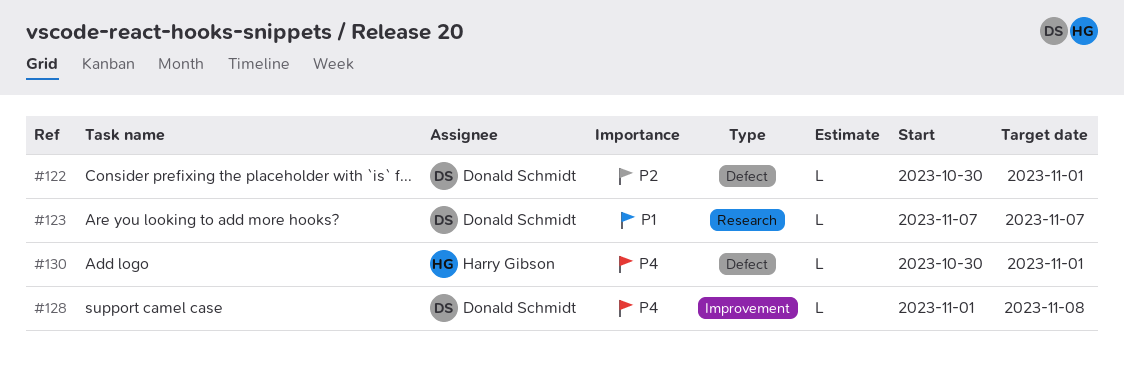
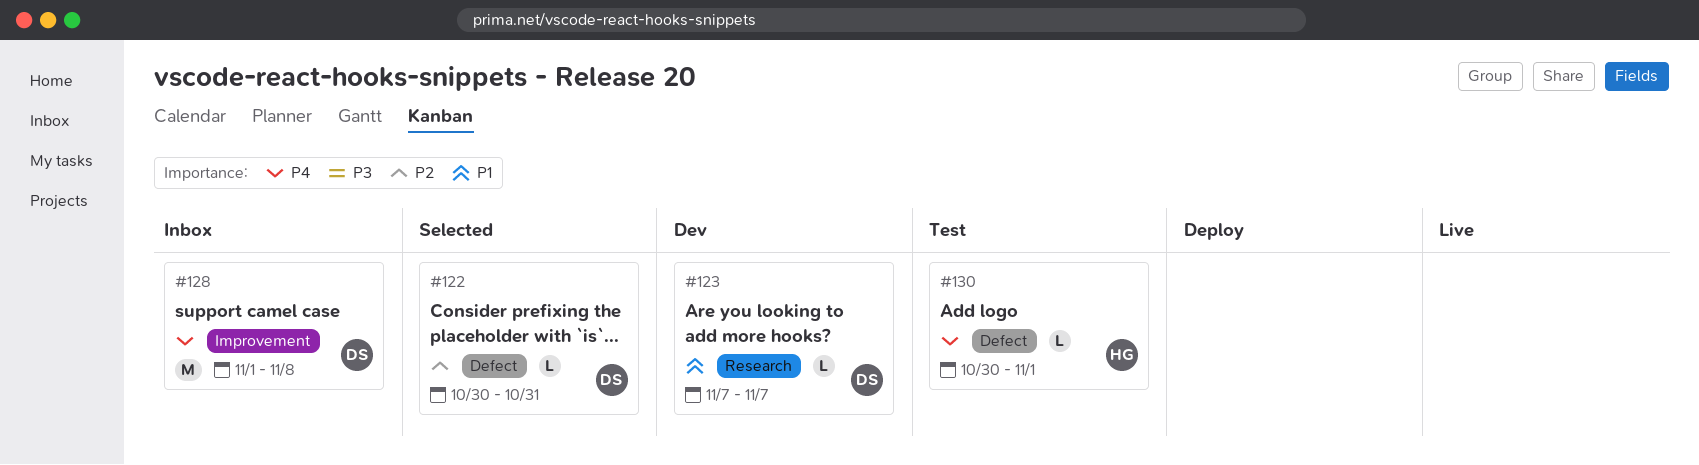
#122, due: Nov 1 -> Oct 31
#128, estimate: L -> M

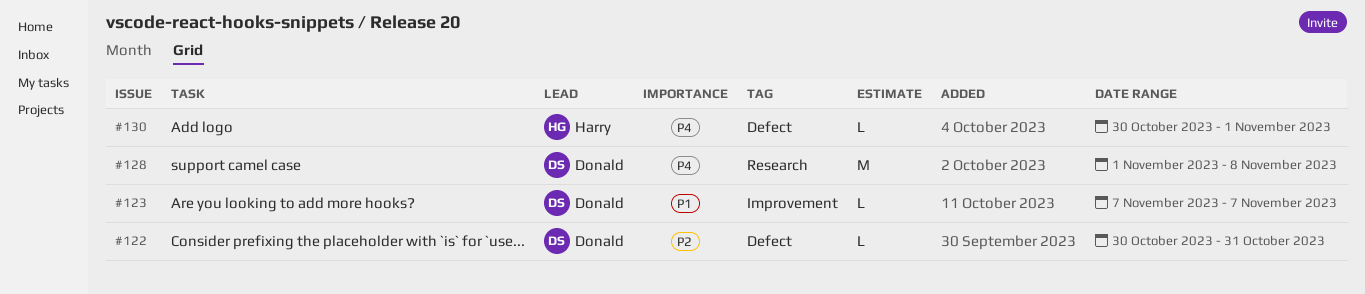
#123, label: Research -> Improvement
#128, label: Improvement -> Research

